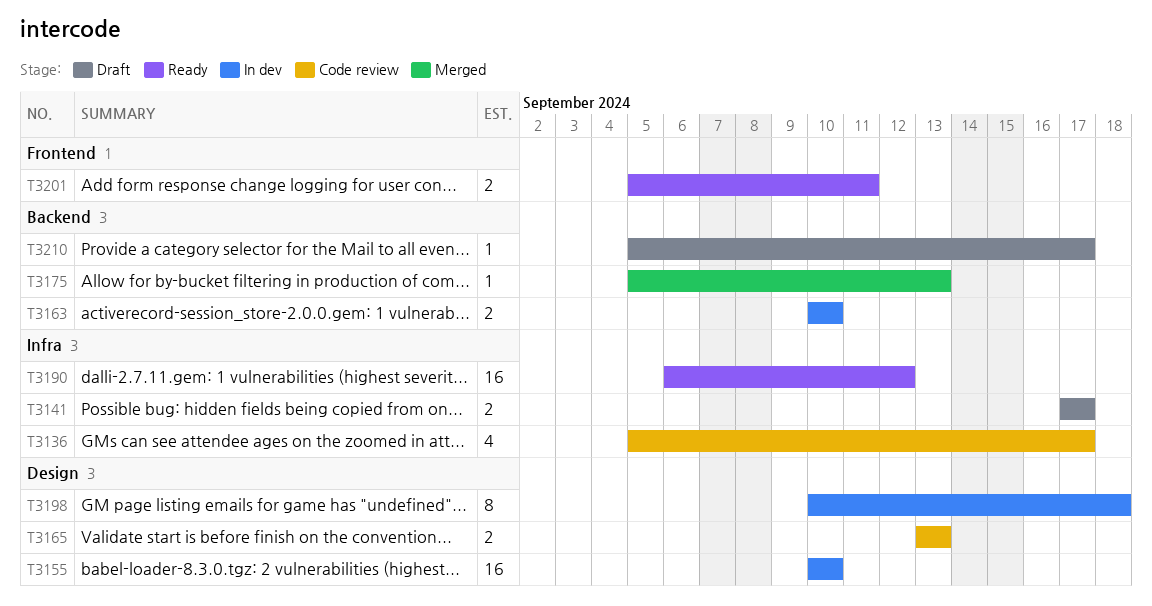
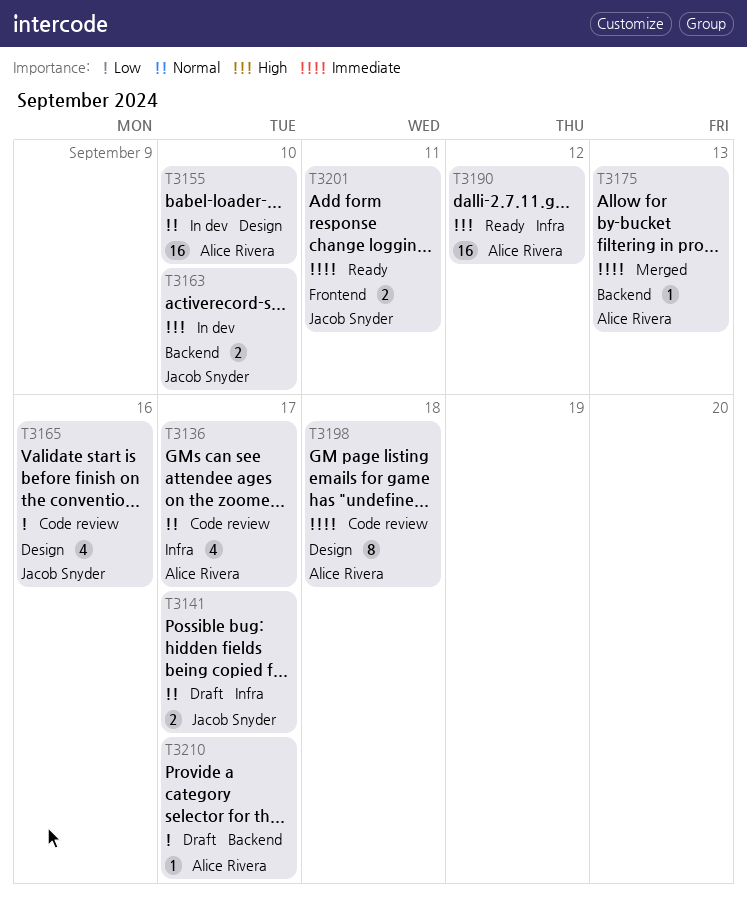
T3165, estimate: 2 -> 4
T3165, due: Sep 13 -> Sep 16
T3198, status: In dev -> Code review

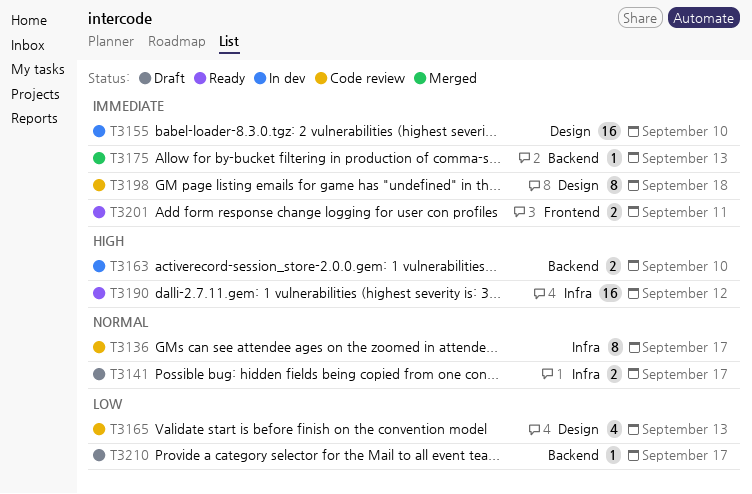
T3136, estimate: 4 -> 8
T3155, priority: Normal -> Immediate
T3165, due: Sep 16 -> Sep 13

